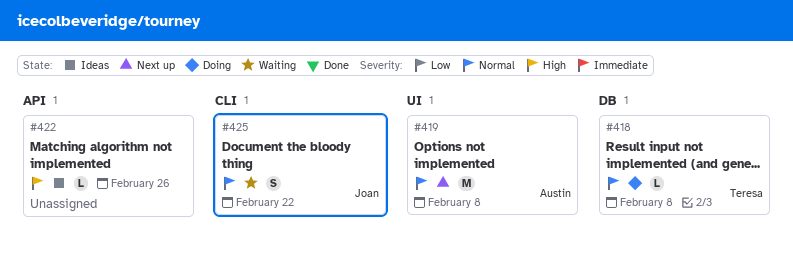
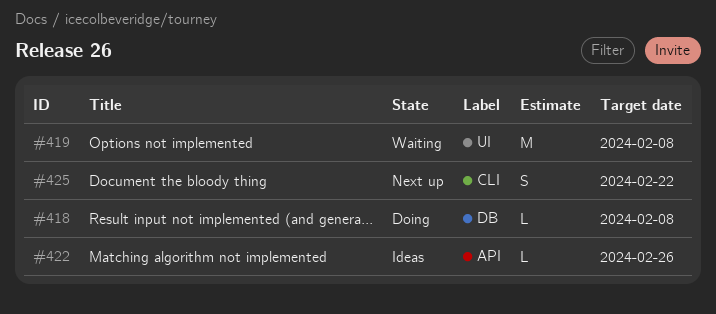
#419, status: Next up -> Waiting
#425, status: Waiting -> Next up

